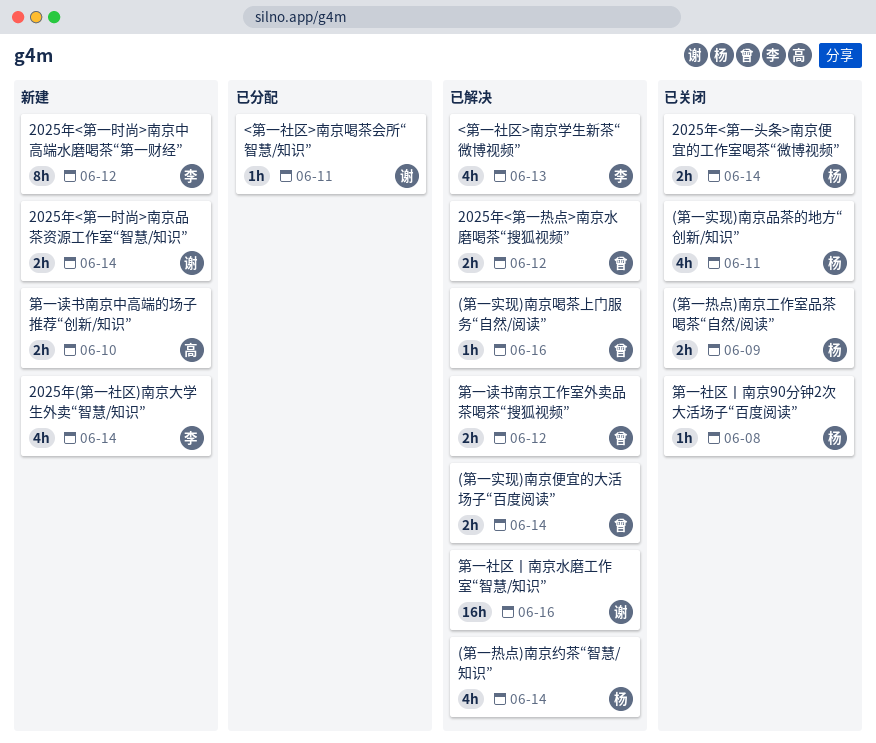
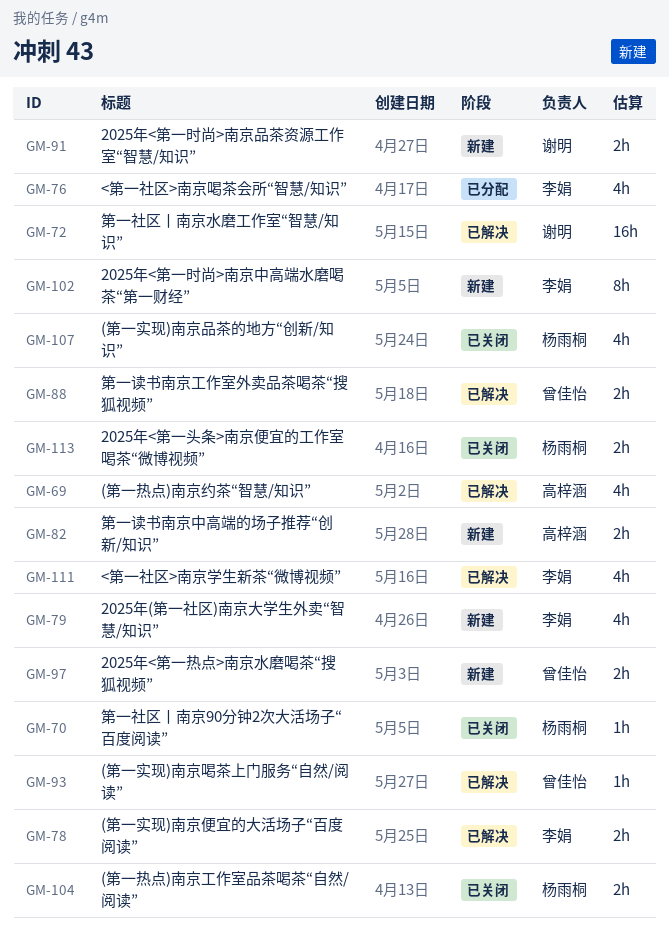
(第一实现)南京便宜的大活场子“百度阅读”, owner: 曾佳怡 -> 李娟
(第一热点)南京约茶“智慧/知识”, owner: 杨雨桐 -> 高梓涵
2025年<第一热点>南京水磨喝茶“搜狐视频”, status: 已解决 -> 新建
<第一社区>南京喝茶会所“智慧/知识”, owner: 谢明 -> 李娟
<第一社区>南京喝茶会所“智慧/知识”, estimate: 1h -> 4h

